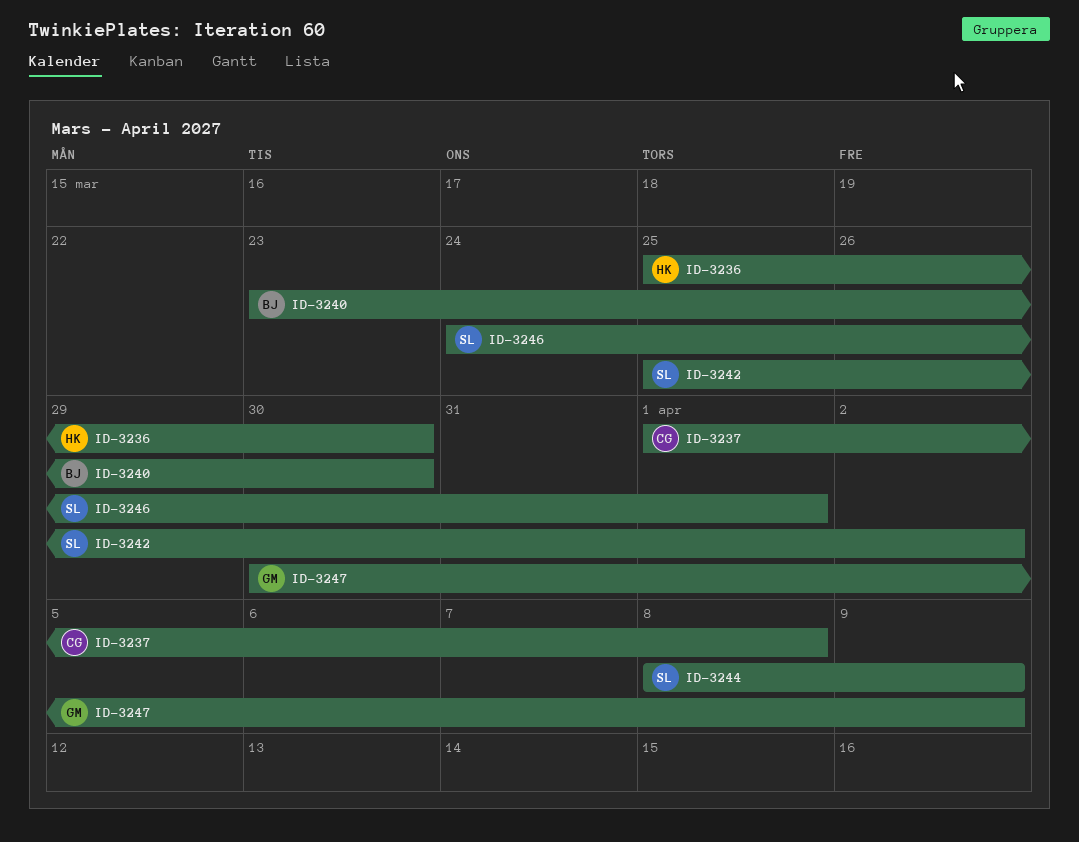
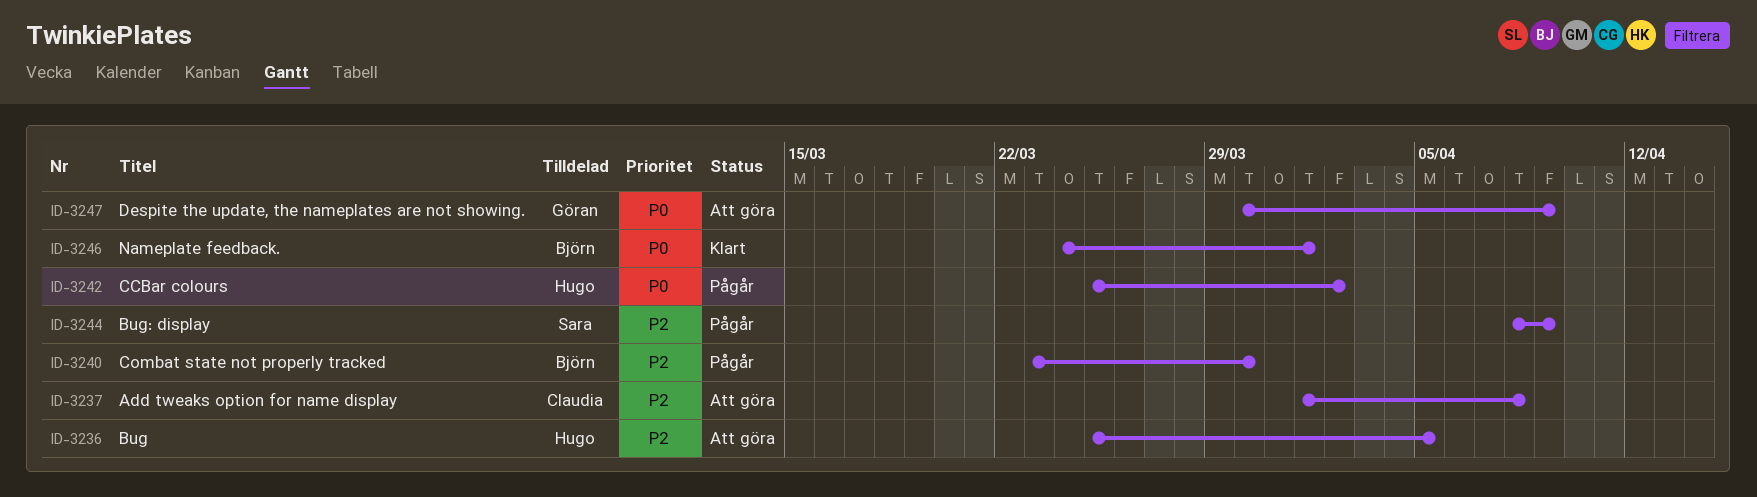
ID-3236, due: Mar 30 -> Apr 5
ID-3242, owner: Sara -> Hugo
ID-3246, owner: Sara -> Björn

